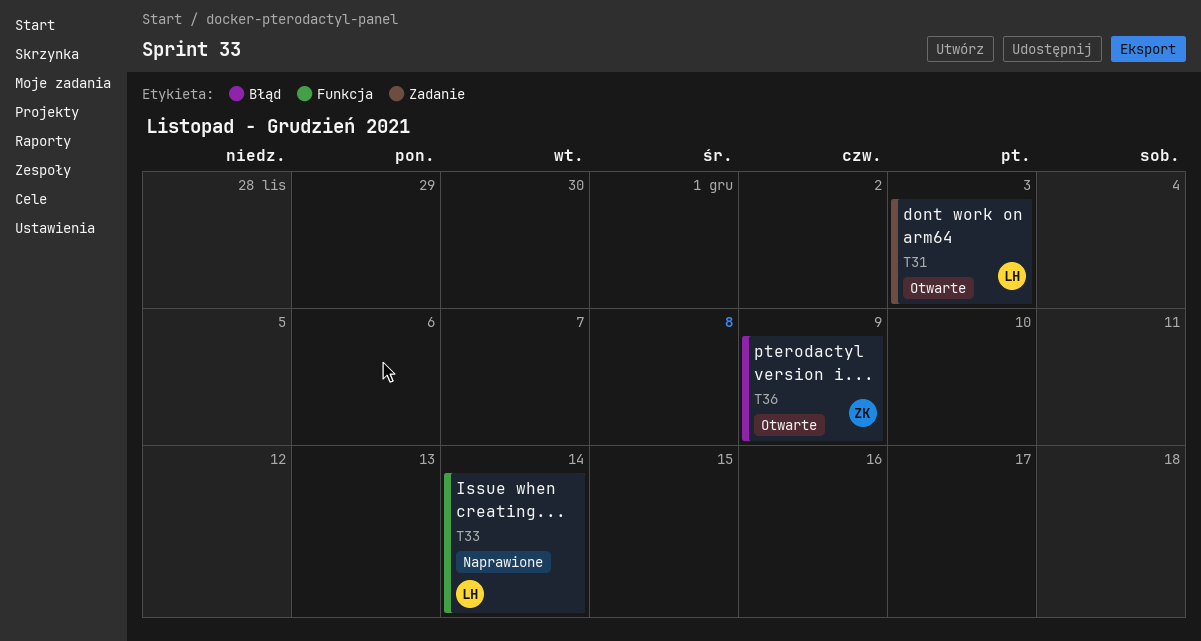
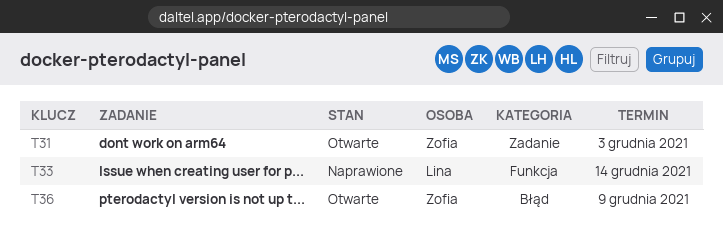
T31, owner: Lina -> Zofia

